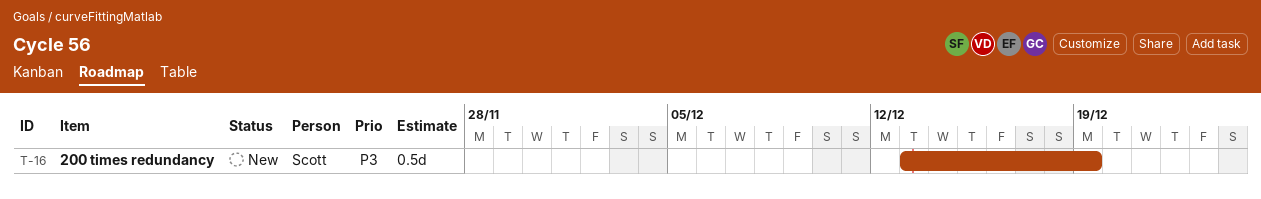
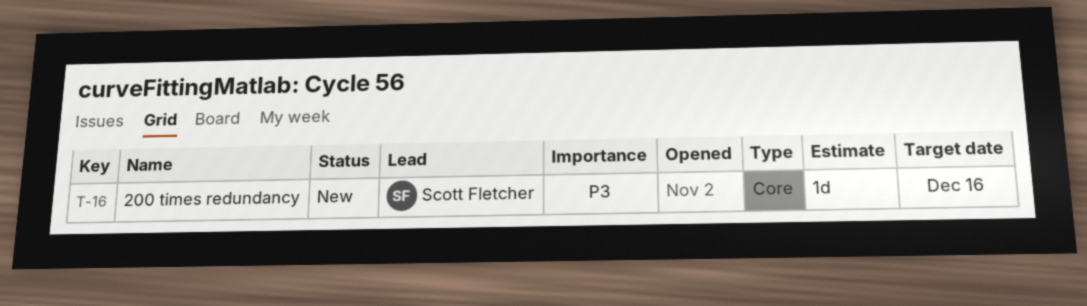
T-16, estimate: 0.5d -> 1d
T-16, due: Dec 19 -> Dec 16

